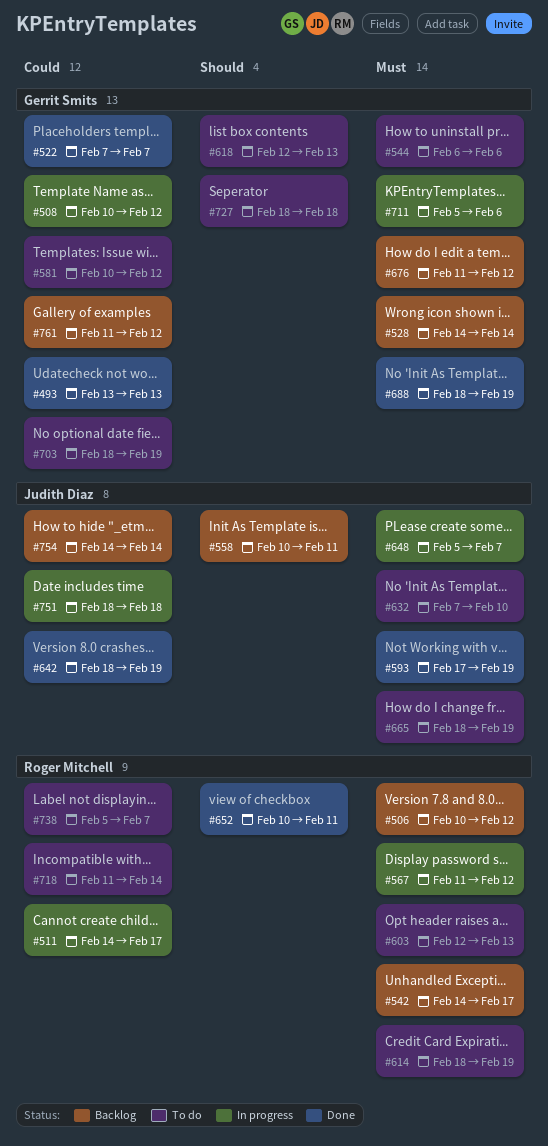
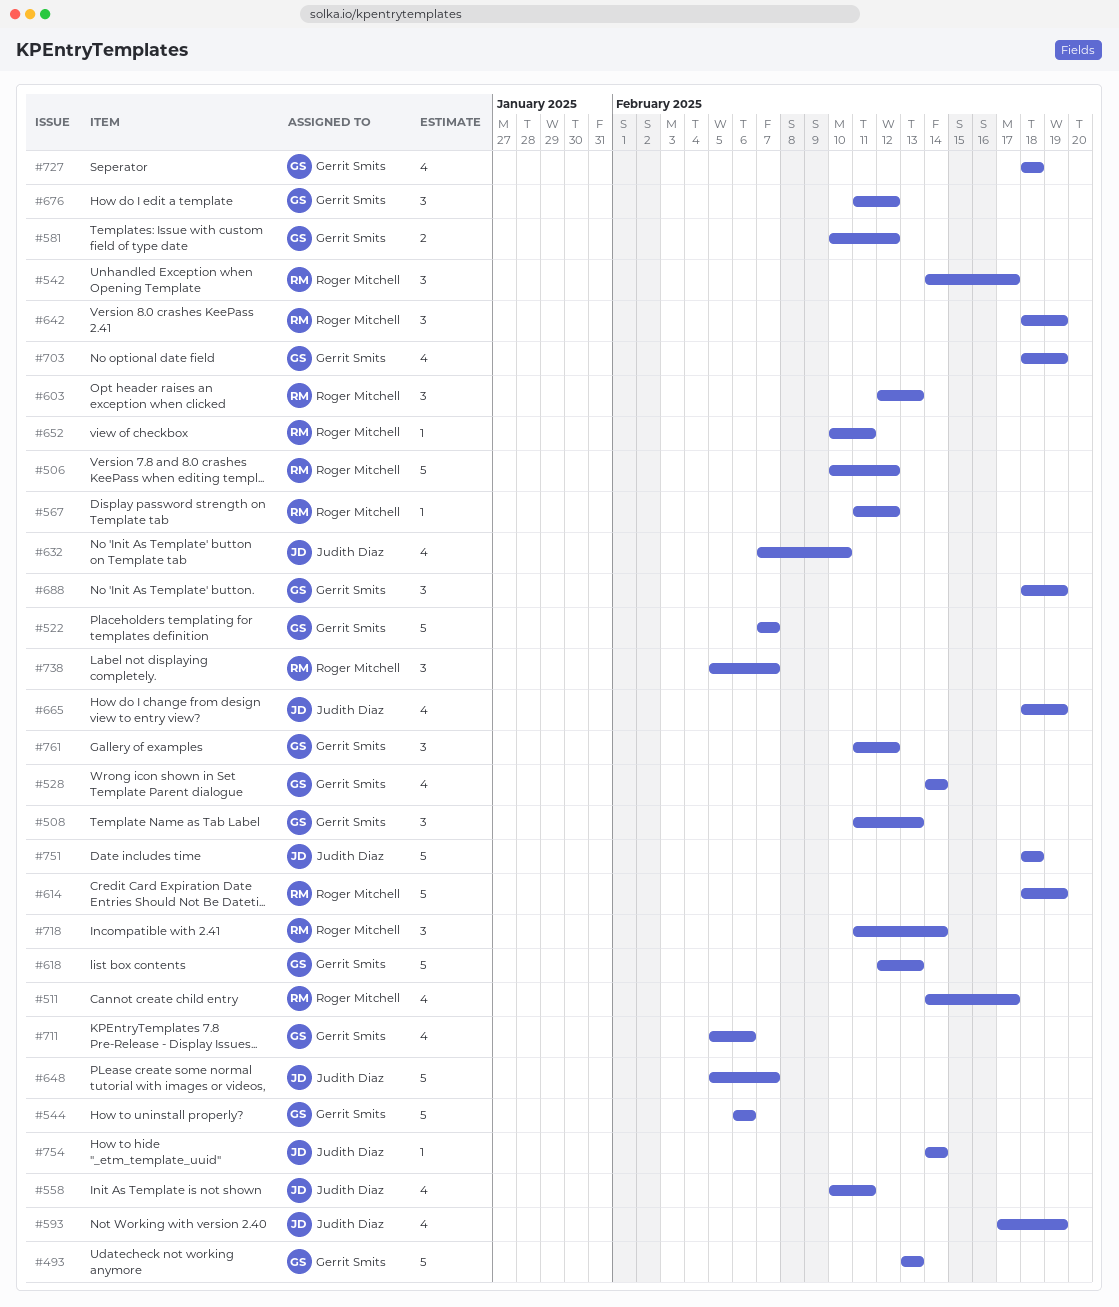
#508, start: Feb 10 -> Feb 11
#508, due: Feb 12 -> Feb 13
#642, owner: Judith Diaz -> Roger Mitchell

